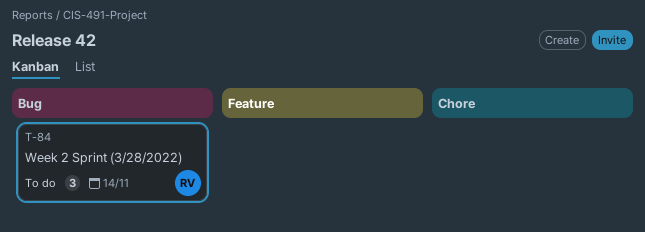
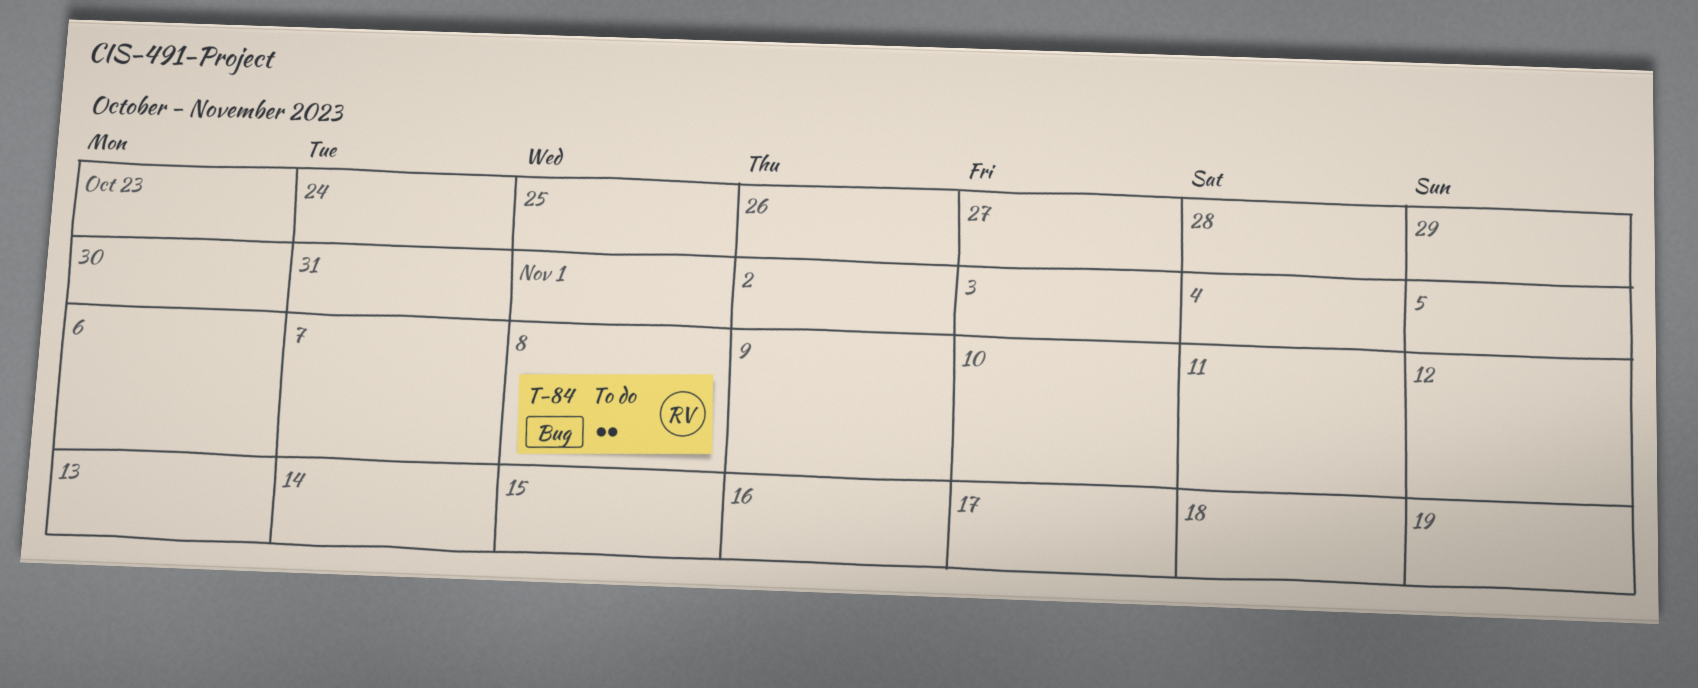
T-84, estimate: 3 -> 2
T-84, due: Nov 14 -> Nov 8

